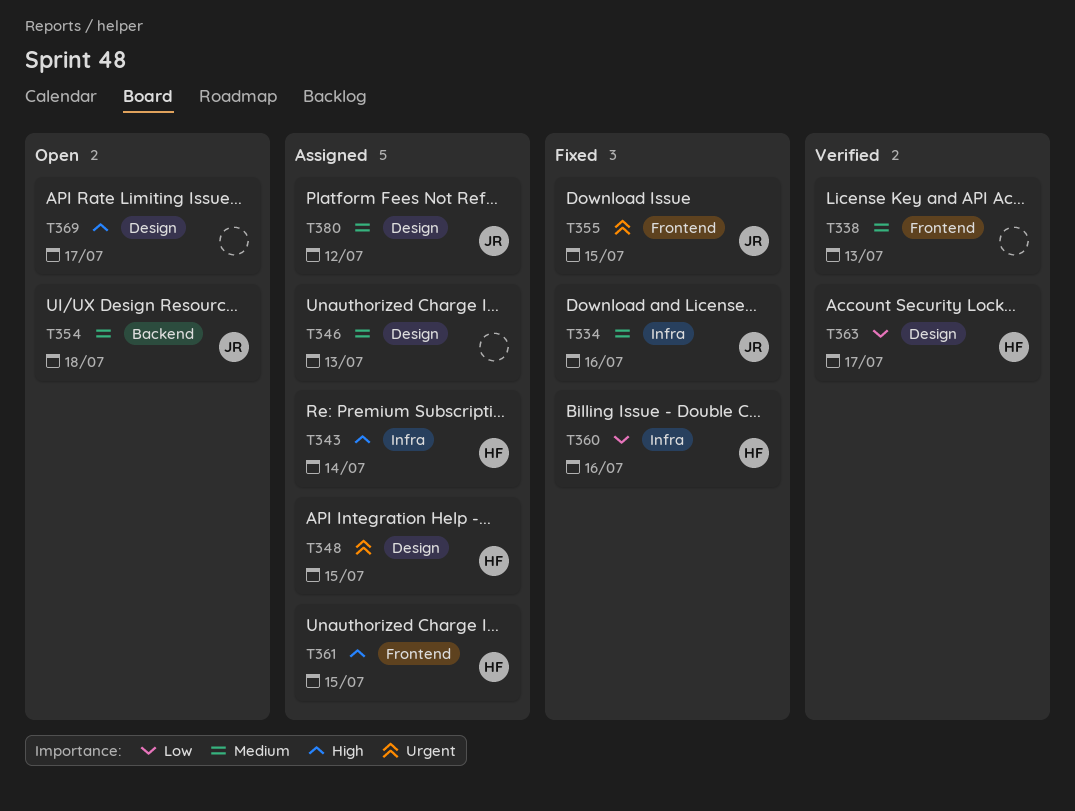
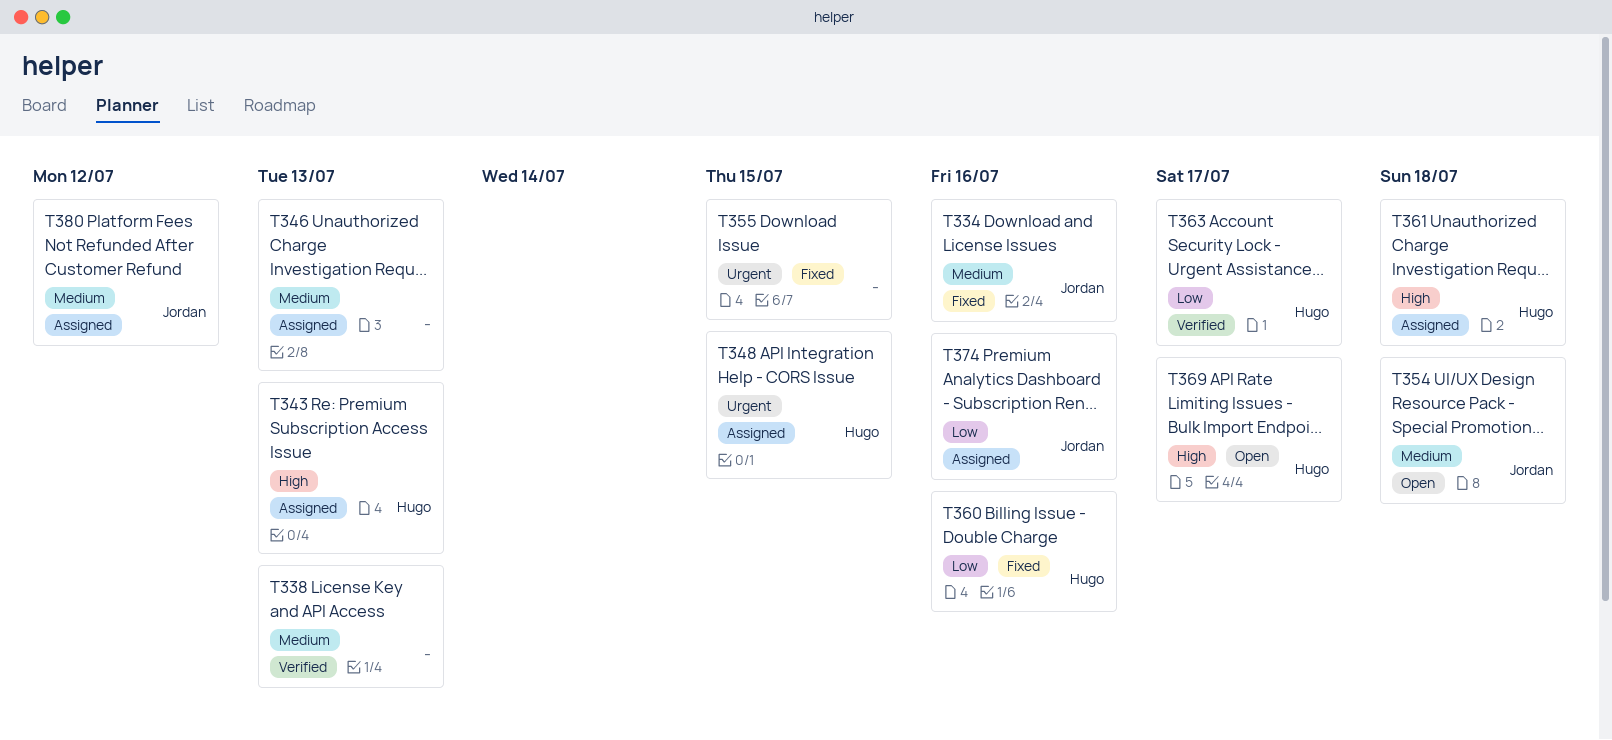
T343, due: Jul 14 -> Jul 13
T355, owner: Jordan -> none
T361, due: Jul 15 -> Jul 18
T369, owner: none -> Hugo
T374: none -> present

